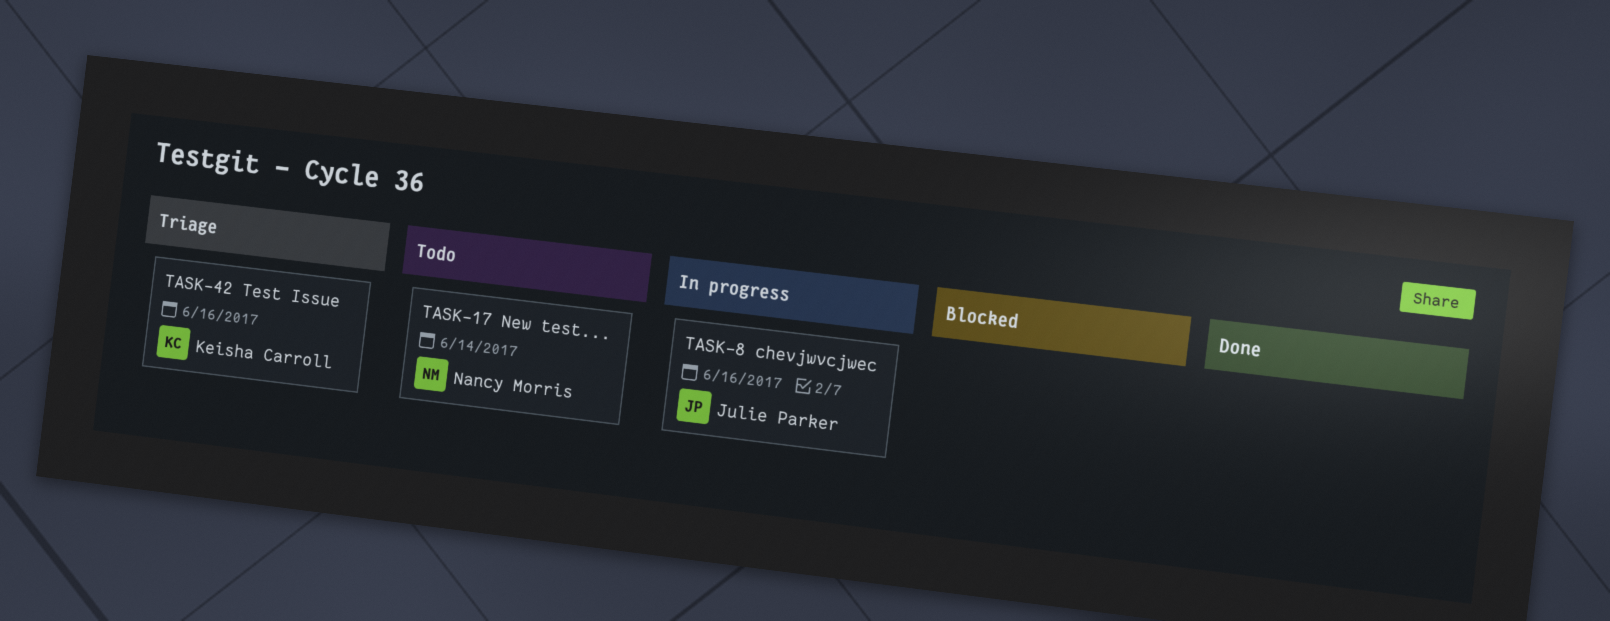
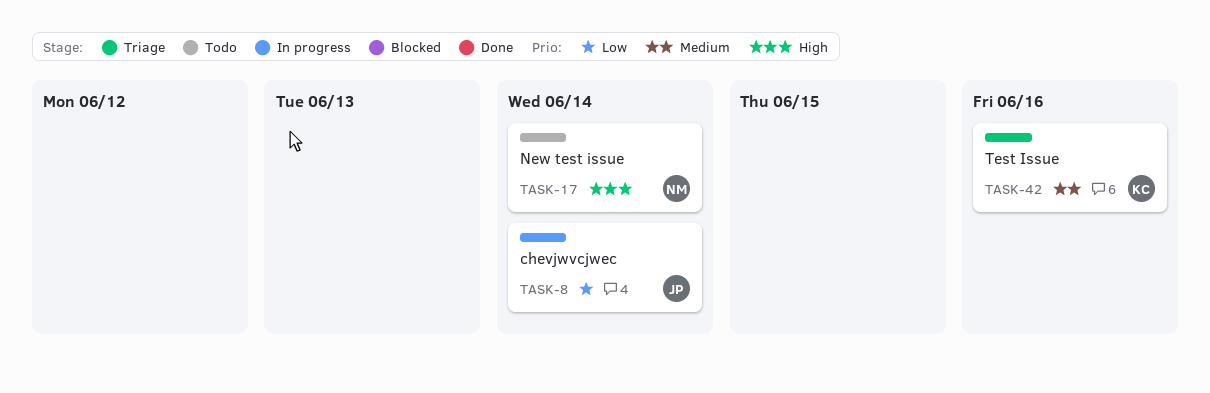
TASK-8, due: Jun 16 -> Jun 14

